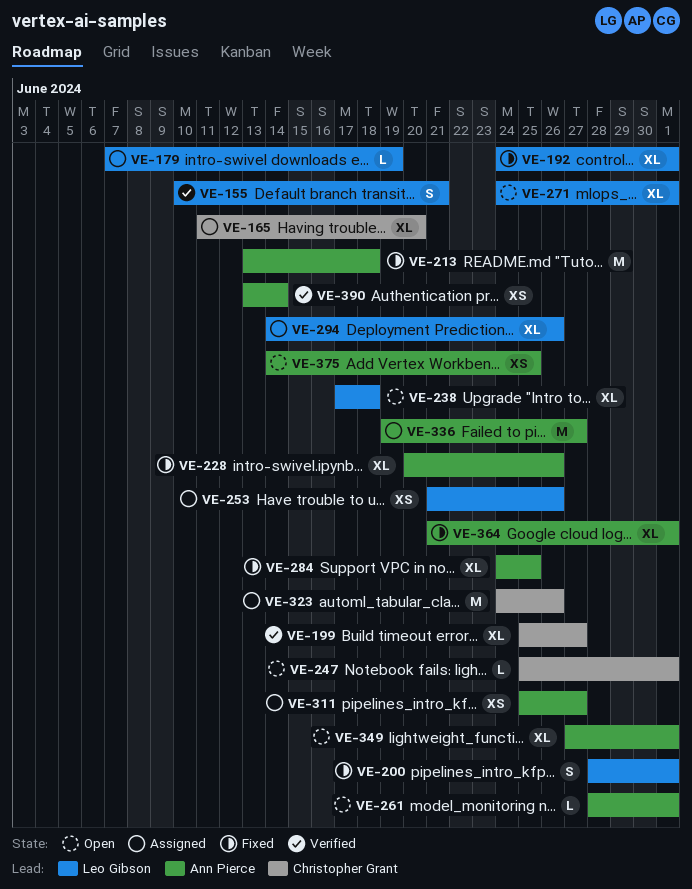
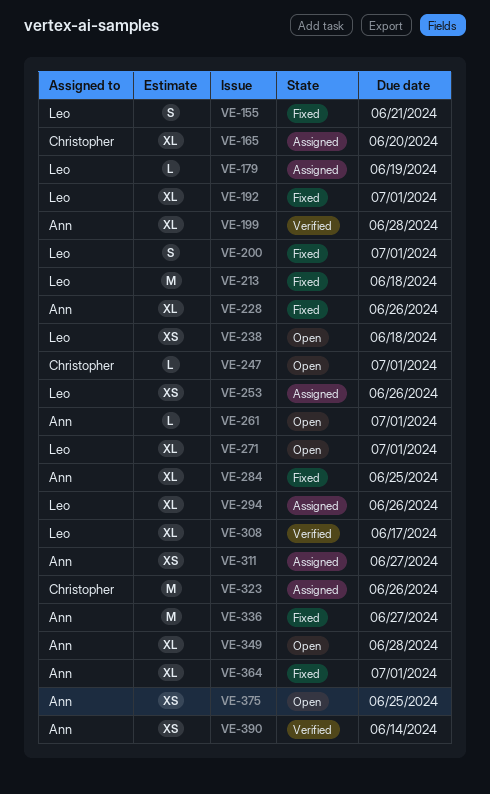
VE-155, status: Verified -> Fixed
VE-199, owner: Christopher Grant -> Ann Pierce
VE-199, due: Jun 27 -> Jun 28
VE-213, owner: Ann Pierce -> Leo Gibson
VE-238, estimate: XL -> XS
VE-308: none -> present
VE-336, status: Assigned -> Fixed
VE-349, due: Jul 1 -> Jun 28

